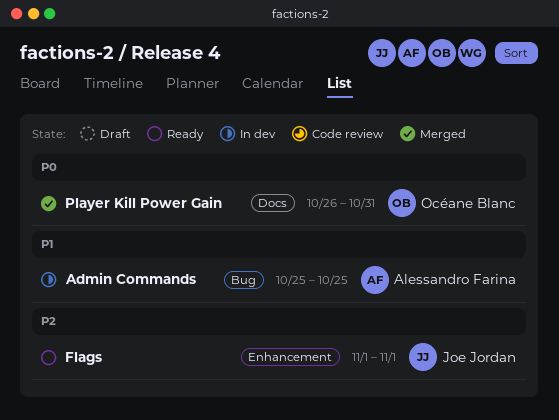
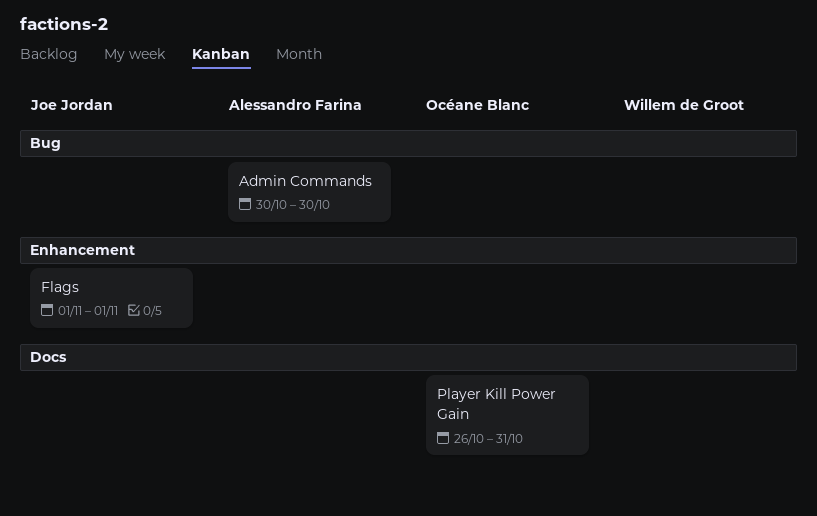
Admin Commands, start: Oct 25 -> Oct 30
Admin Commands, due: Oct 25 -> Oct 30

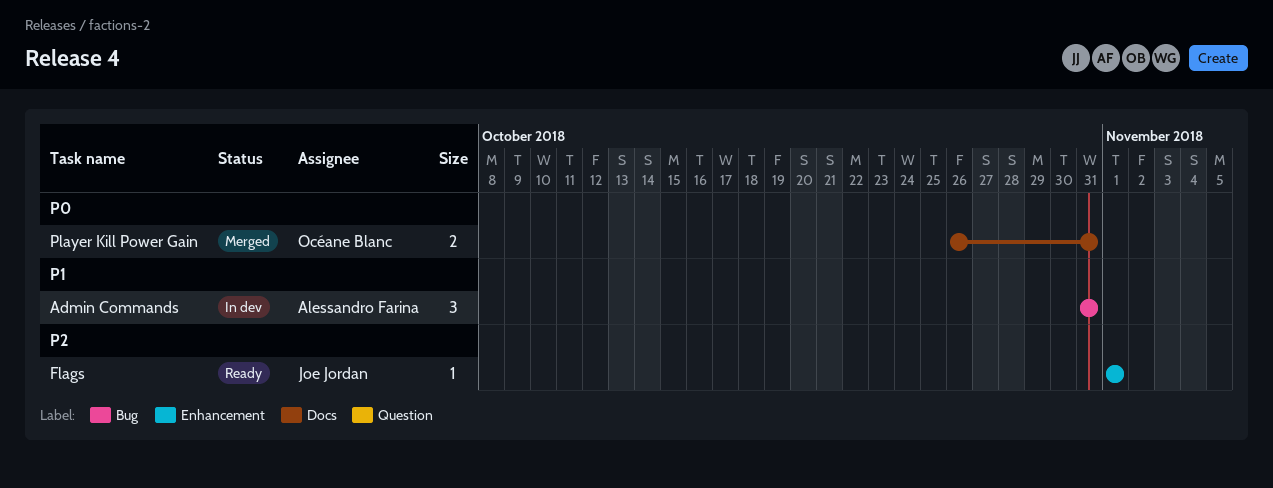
Admin Commands, start: Oct 30 -> Oct 31
Admin Commands, due: Oct 30 -> Oct 31

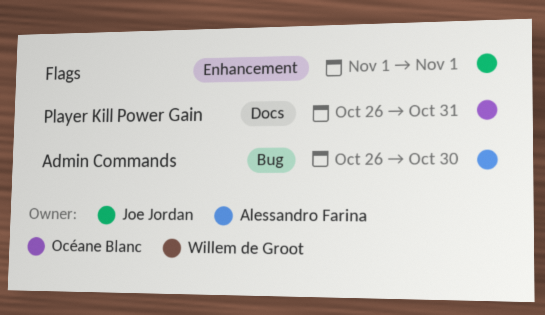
Admin Commands, start: Oct 31 -> Oct 26
Admin Commands, due: Oct 31 -> Oct 30

